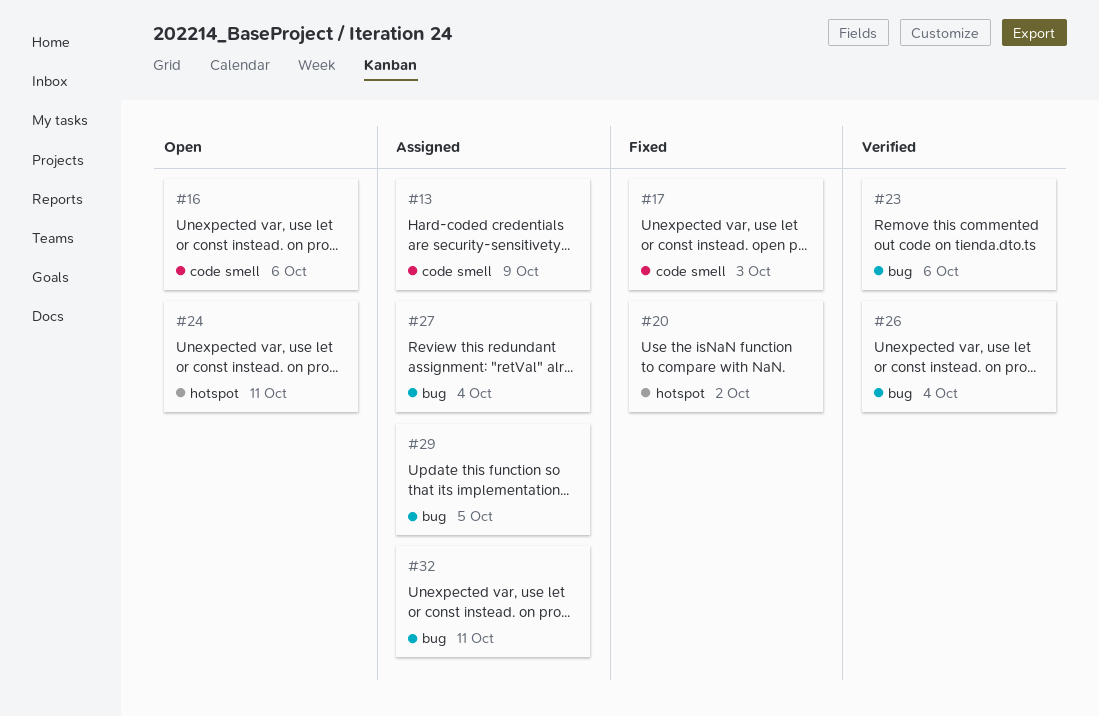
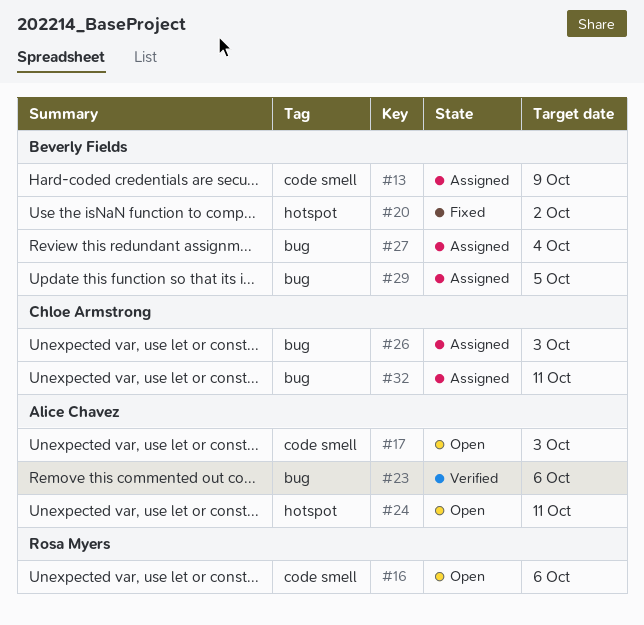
#17, status: Fixed -> Open
#26, status: Verified -> Assigned
#26, due: Oct 4 -> Oct 3

